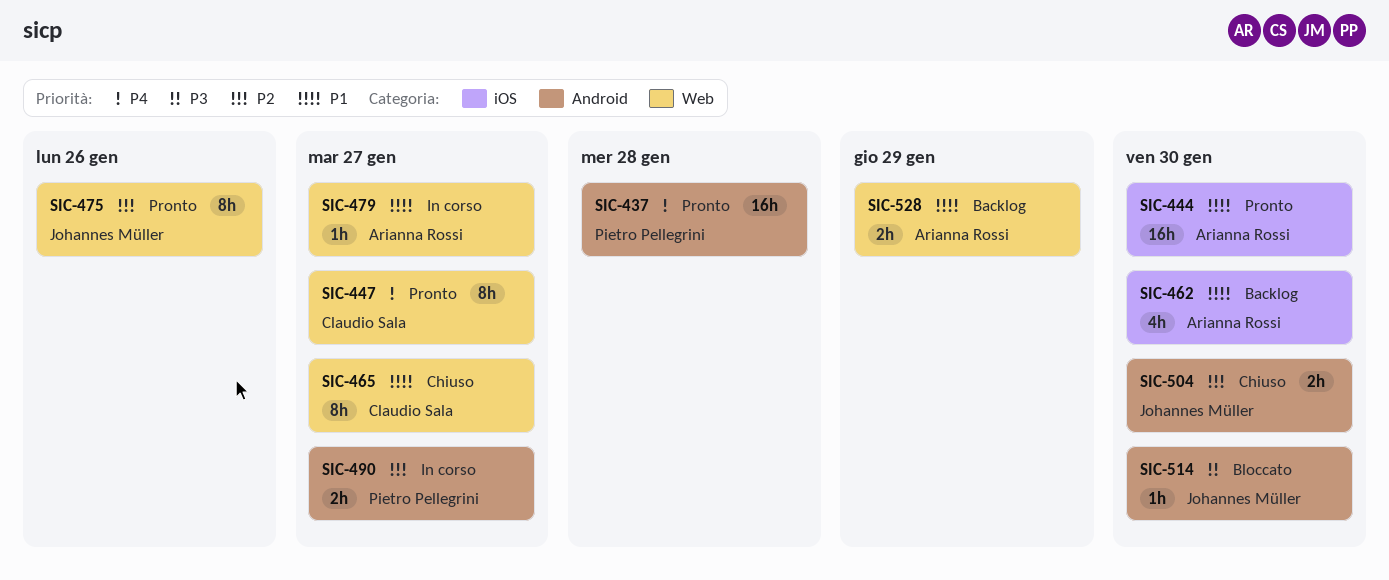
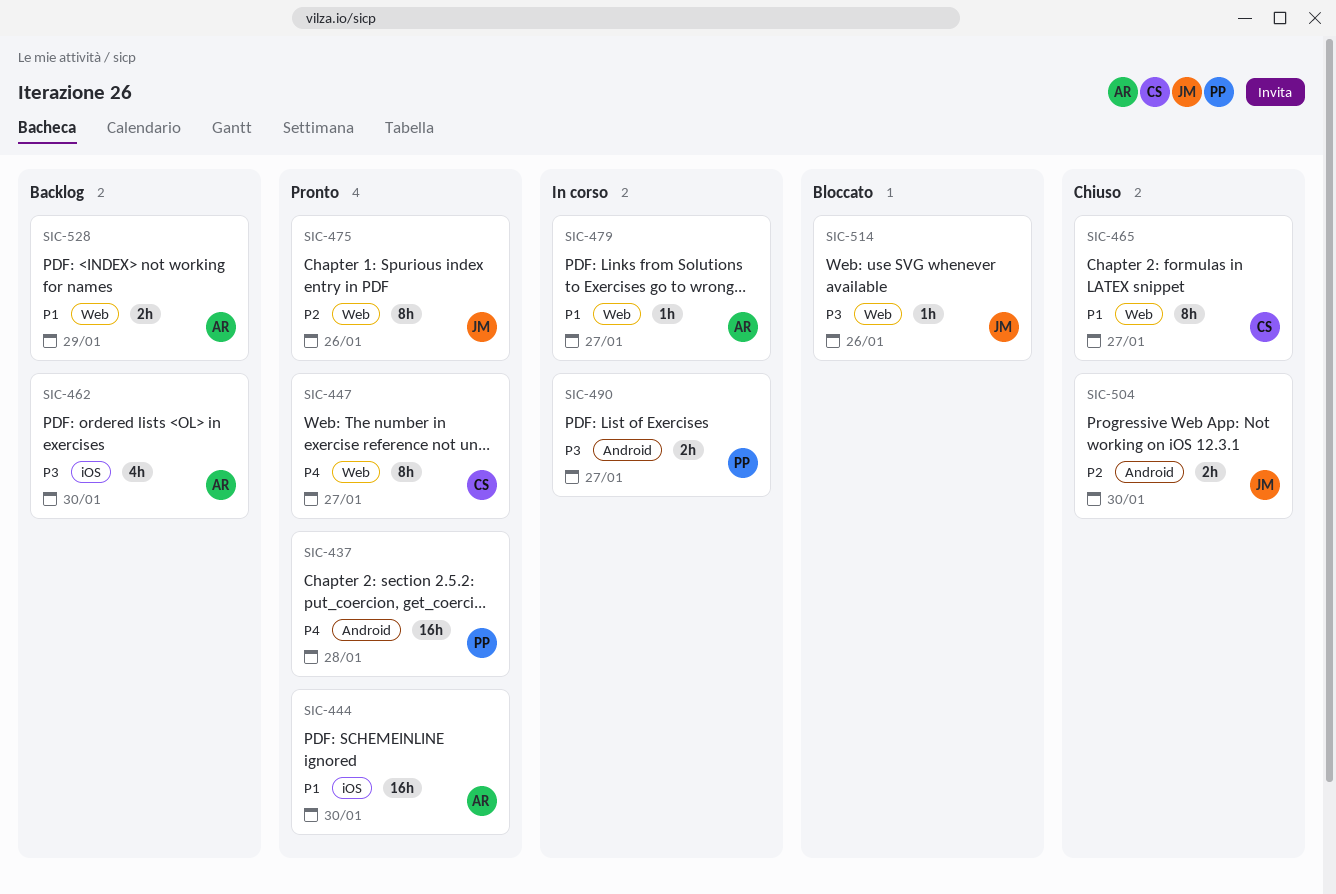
SIC-462, priority: P1 -> P3
SIC-490, priority: P2 -> P3
SIC-514, label: Android -> Web
SIC-514, due: Jan 30 -> Jan 26

